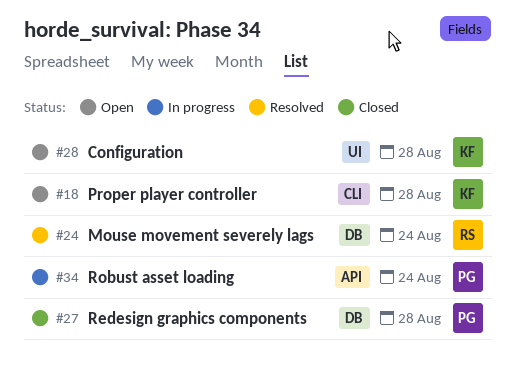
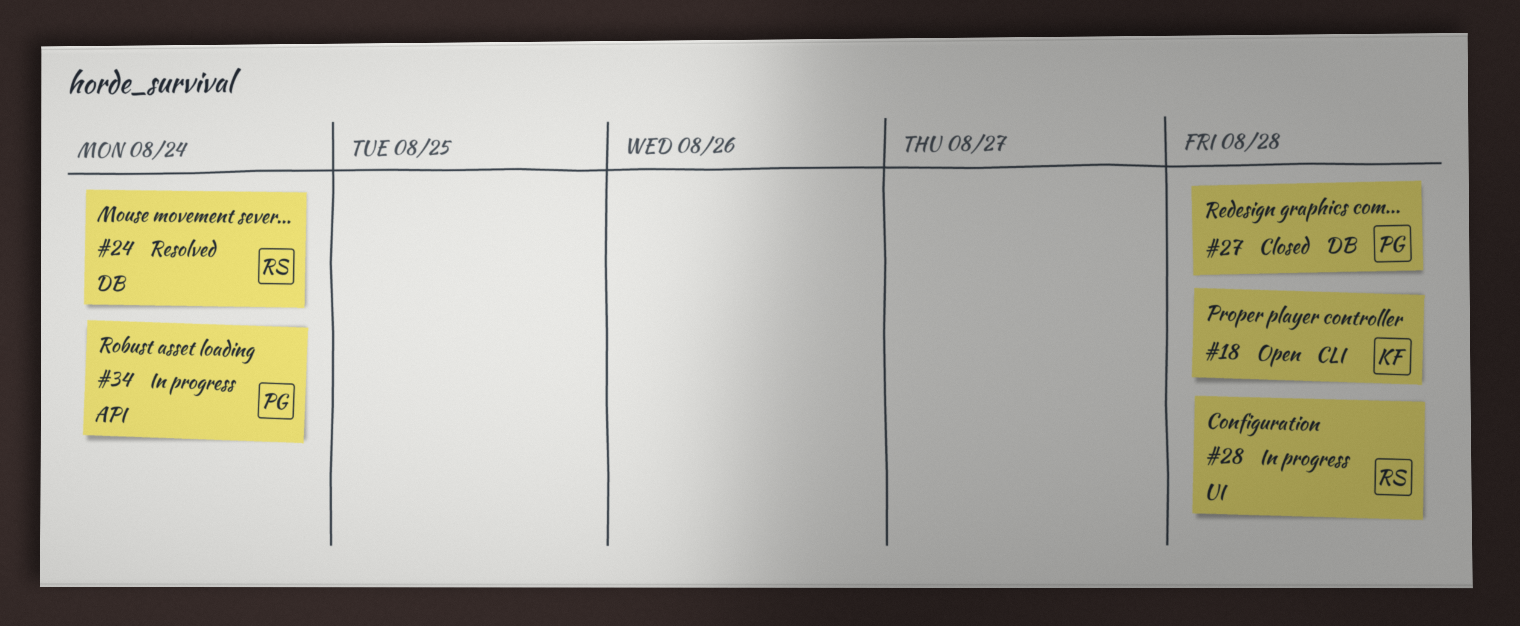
#28, status: Open -> In progress
#28, owner: KF -> RS

